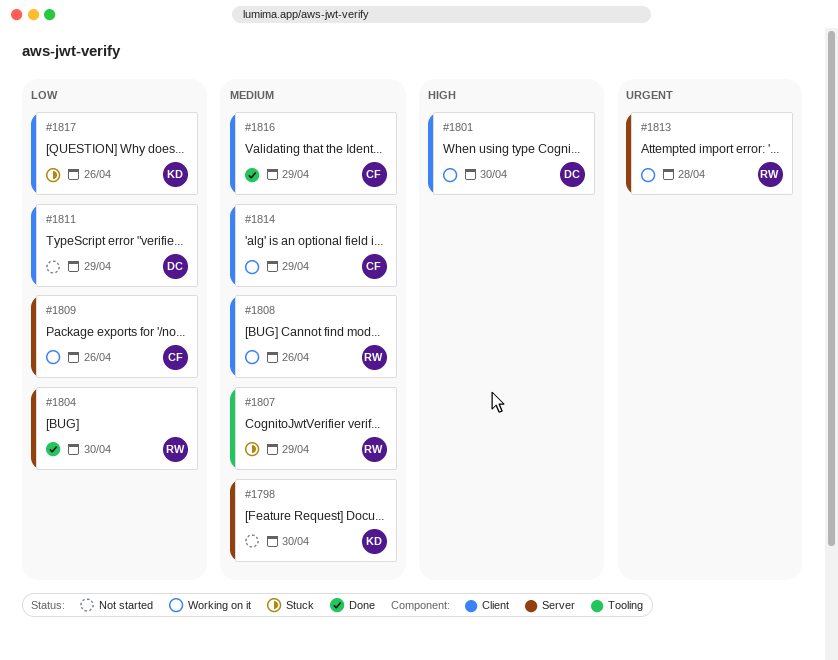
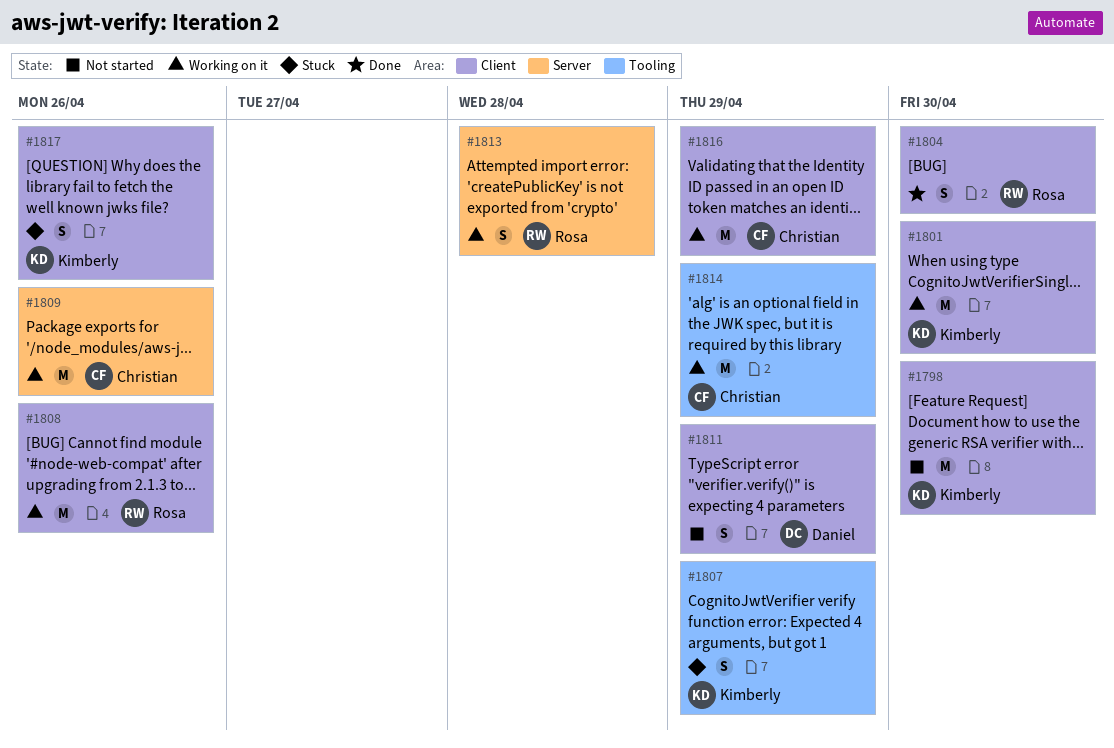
#1798, label: Server -> Client
#1801, owner: Daniel -> Kimberly
#1804, label: Server -> Client
#1807, owner: Rosa -> Kimberly
#1814, label: Client -> Tooling
#1816, status: Done -> Working on it

